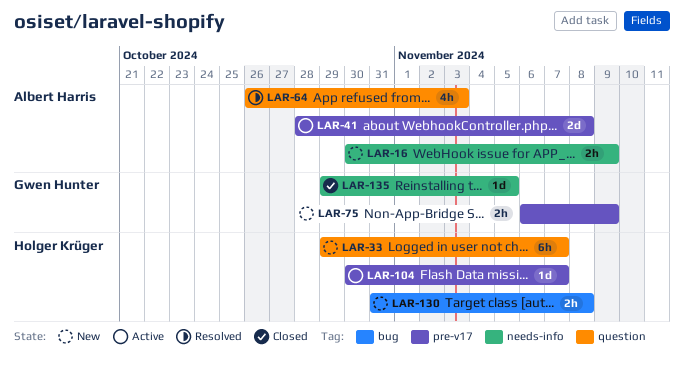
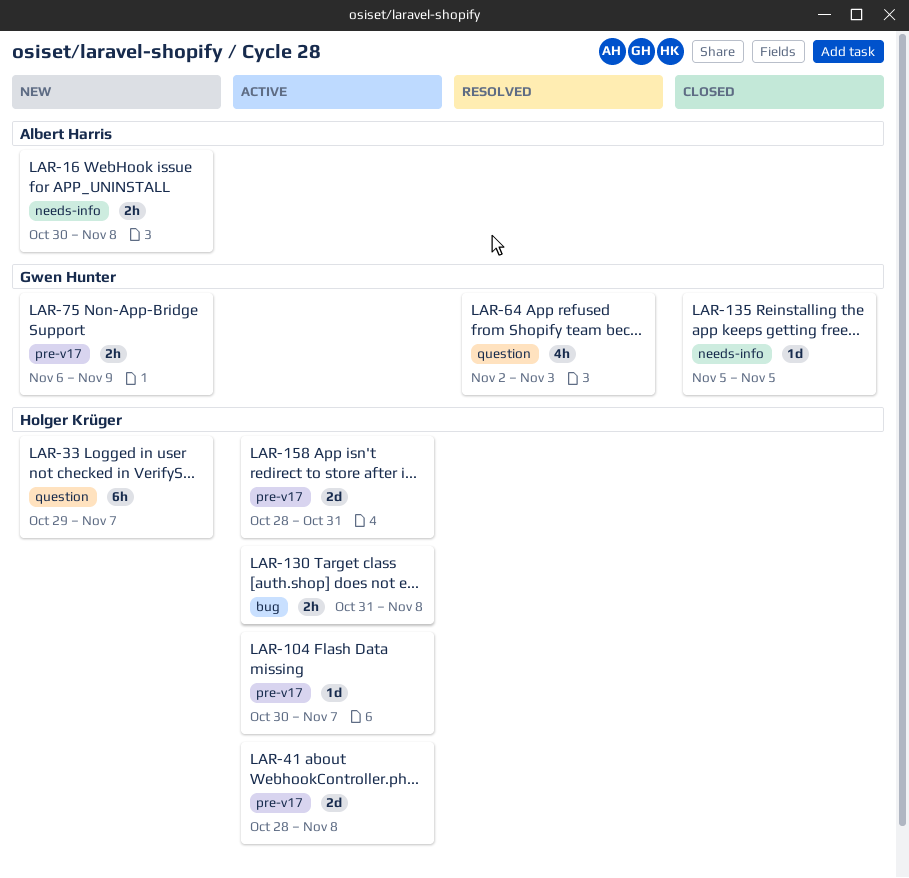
LAR-16, due: Nov 9 -> Nov 8
LAR-41, owner: Albert Harris -> Holger Krüger
LAR-64, owner: Albert Harris -> Gwen Hunter
LAR-64, start: Oct 26 -> Nov 2
LAR-130, status: New -> Active
LAR-135, start: Oct 29 -> Nov 5
LAR-158: none -> present

